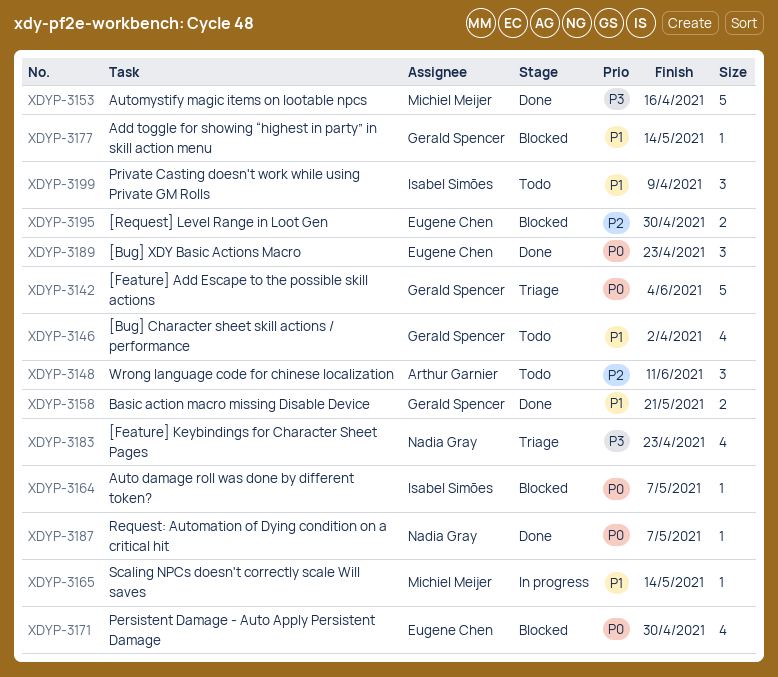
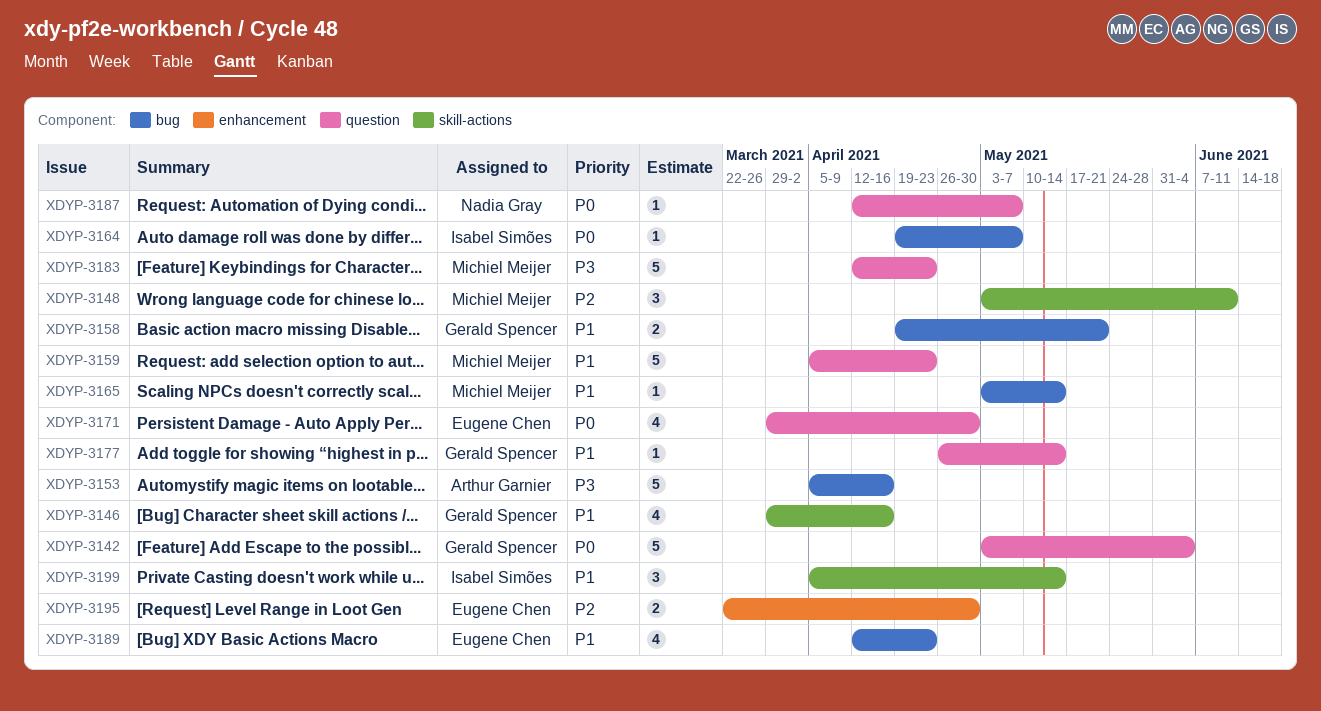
XDYP-3146, due: Apr 2 -> Apr 16
XDYP-3148, owner: Arthur Garnier -> Michiel Meijer
XDYP-3153, owner: Michiel Meijer -> Arthur Garnier
XDYP-3159: none -> present
XDYP-3183, owner: Nadia Gray -> Michiel Meijer
XDYP-3183, estimate: 4 -> 5
XDYP-3189, priority: P0 -> P1
XDYP-3189, estimate: 3 -> 4
XDYP-3199, due: Apr 9 -> May 14

